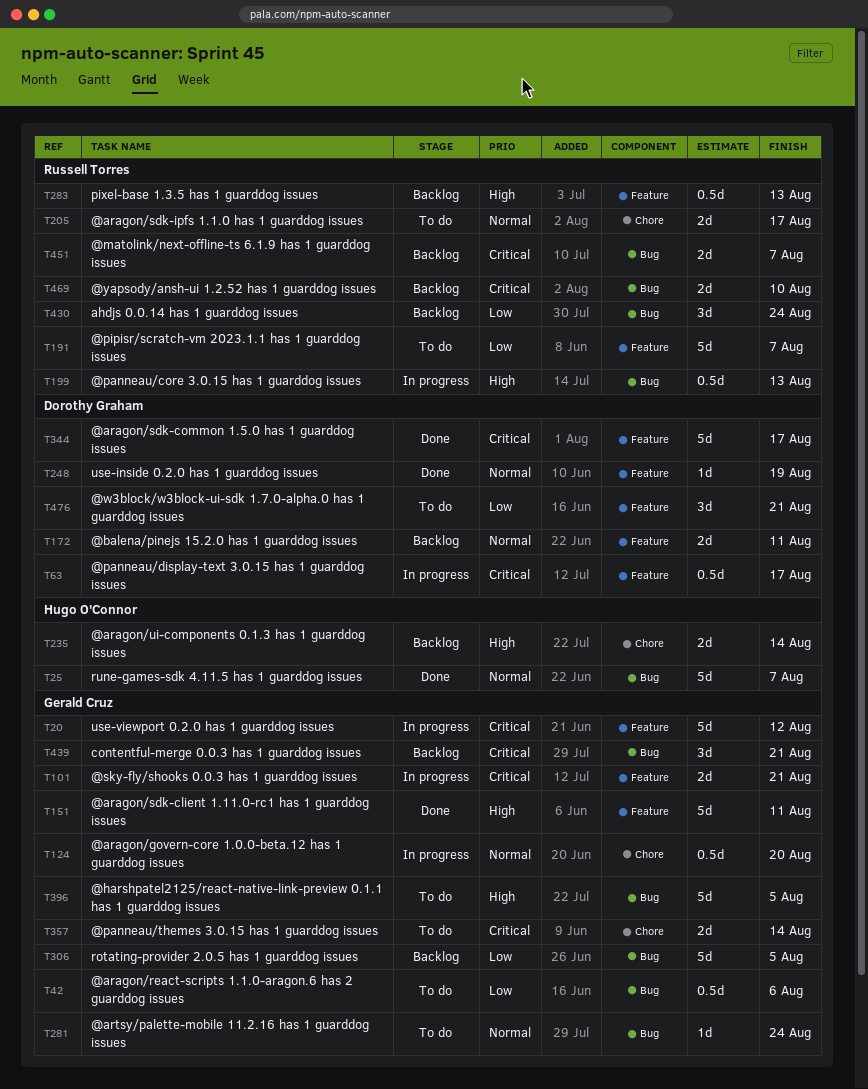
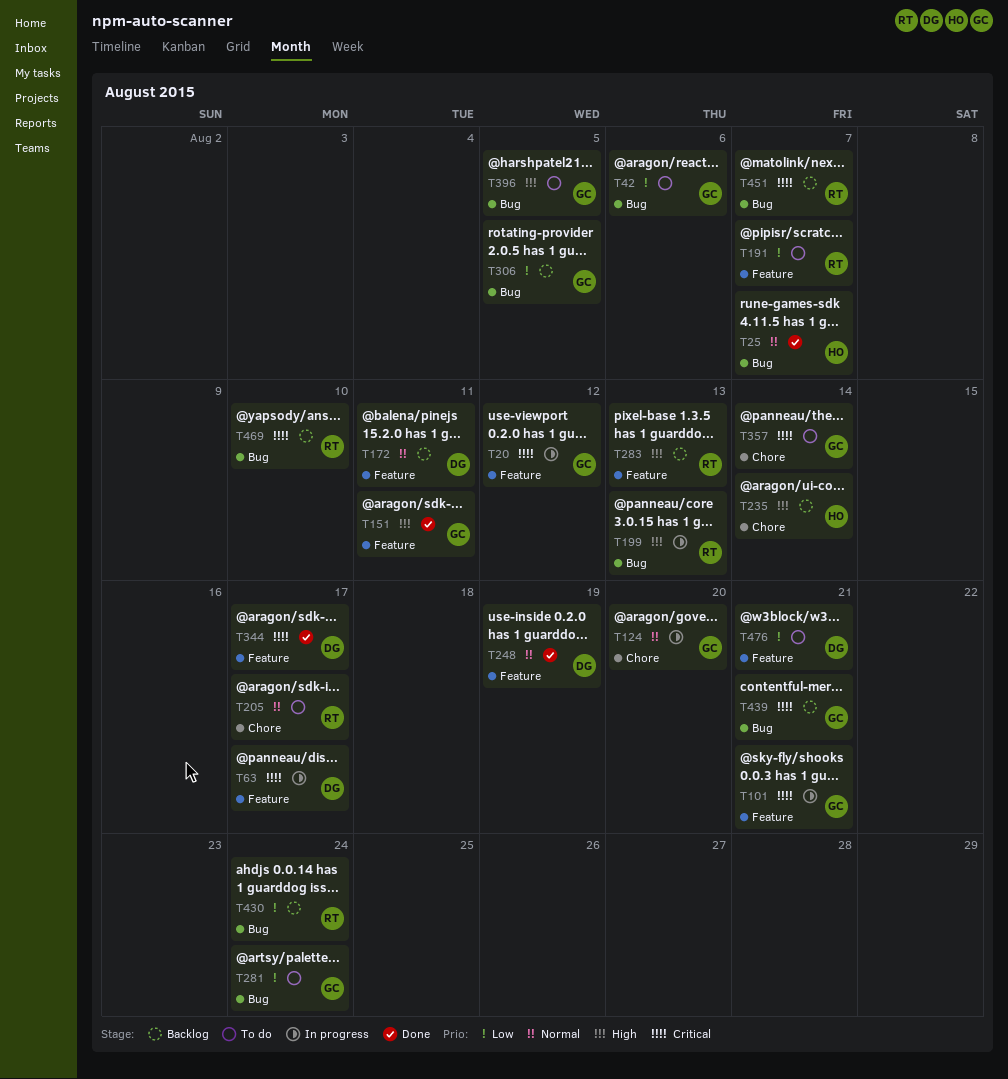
T281, priority: Normal -> Low

